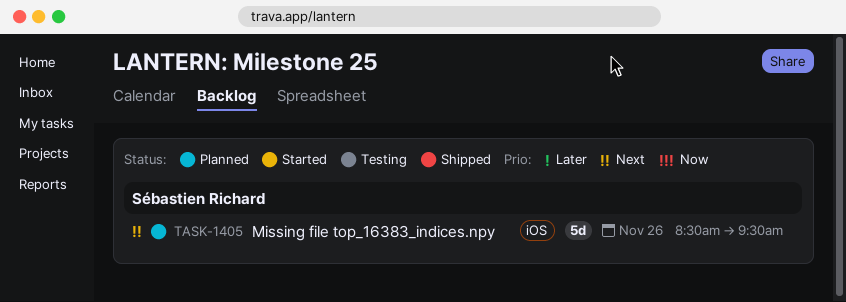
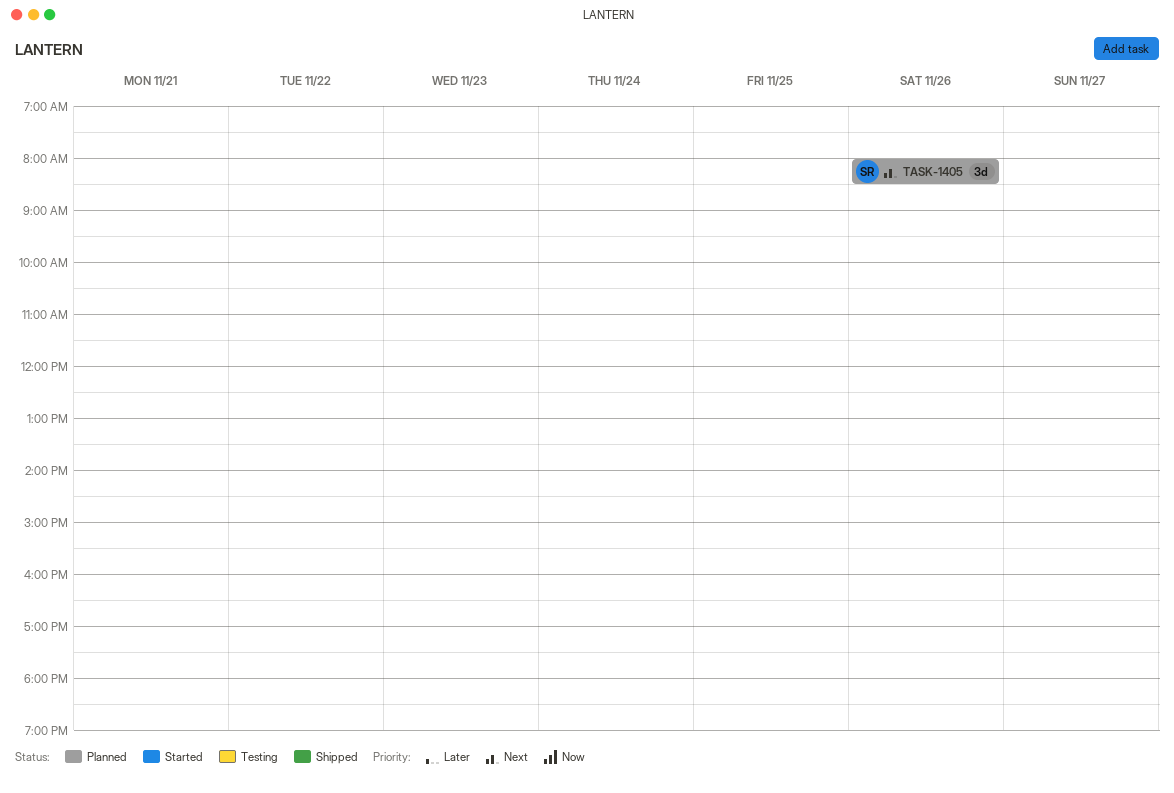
TASK-1405, estimate: 5d -> 3d
TASK-1405, begins: 08:30 -> 08:00
TASK-1405, ends: 09:30 -> 08:30

